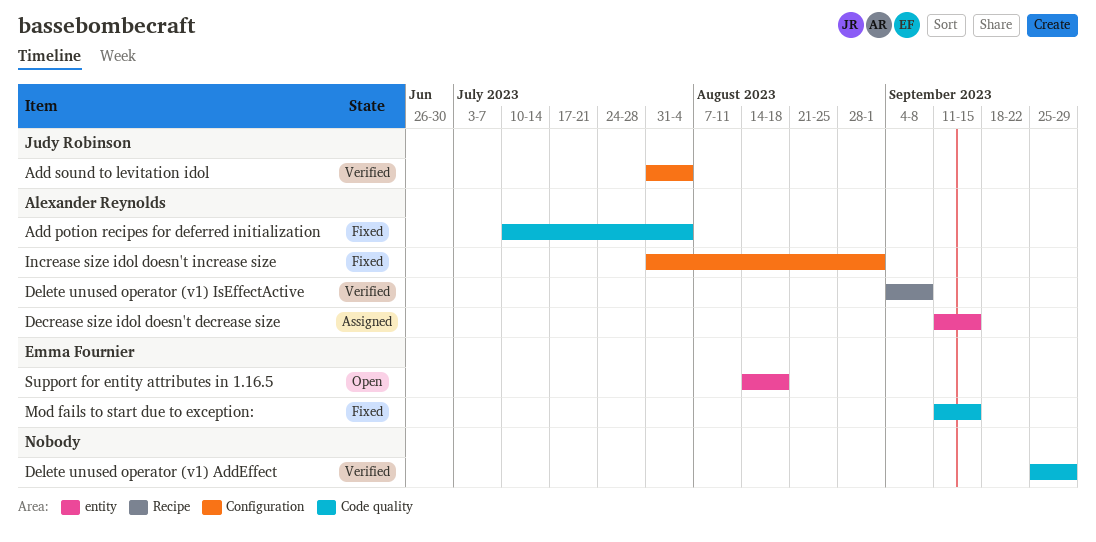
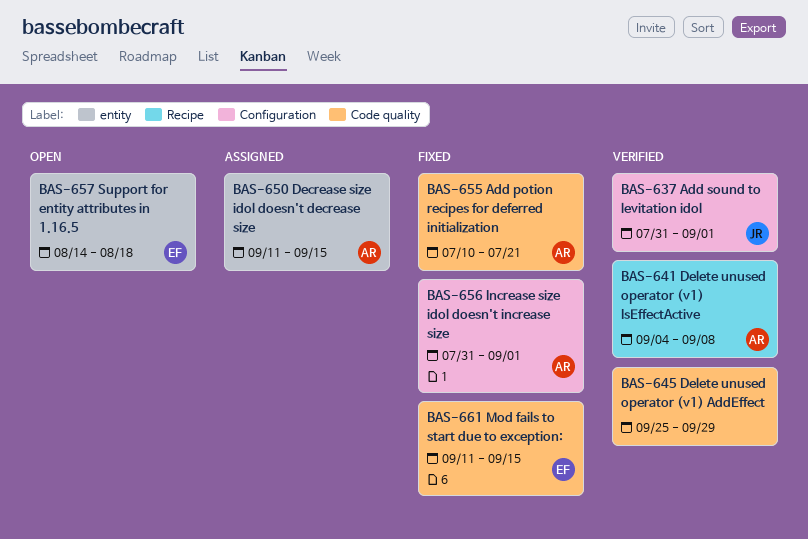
Add potion recipes for deferred initialization, due: Aug 4 -> Jul 21
Add sound to levitation idol, due: Aug 4 -> Sep 1

